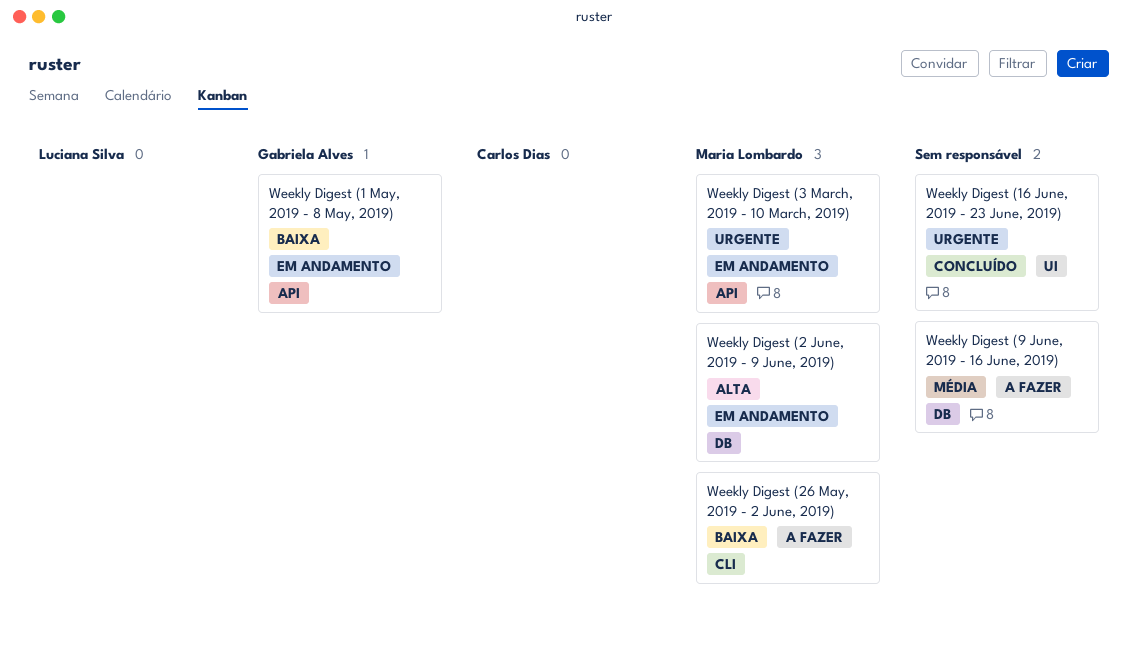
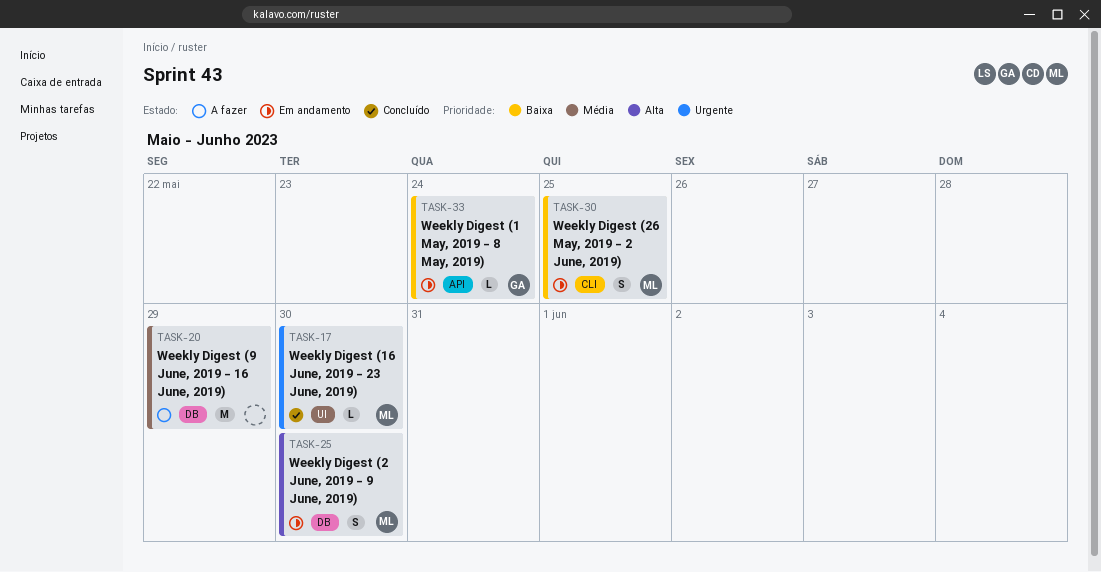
Weekly Digest (16 June, 2019 - 23 June, 2019), owner: none -> Maria Lombardo
Weekly Digest (26 May, 2019 - 2 June, 2019), status: A fazer -> Em andamento
Weekly Digest (3 March, 2019 - 10 March, 2019): present -> none

